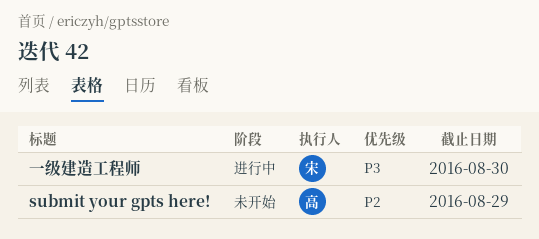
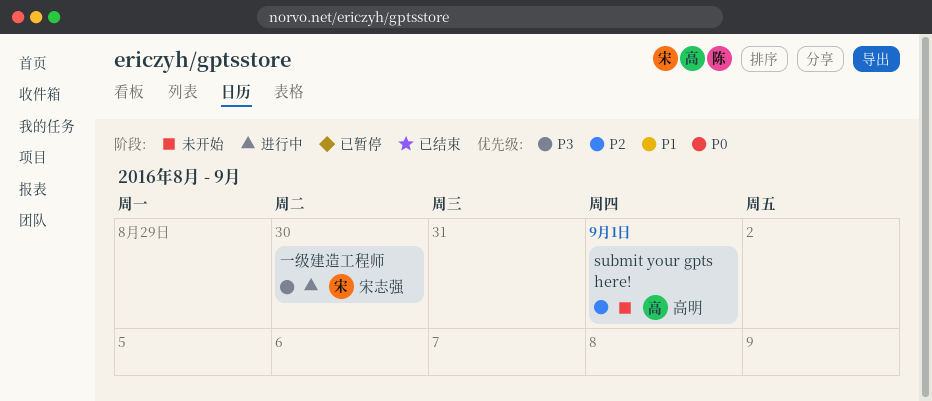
submit your gpts here!, due: Aug 29 -> Sep 1

